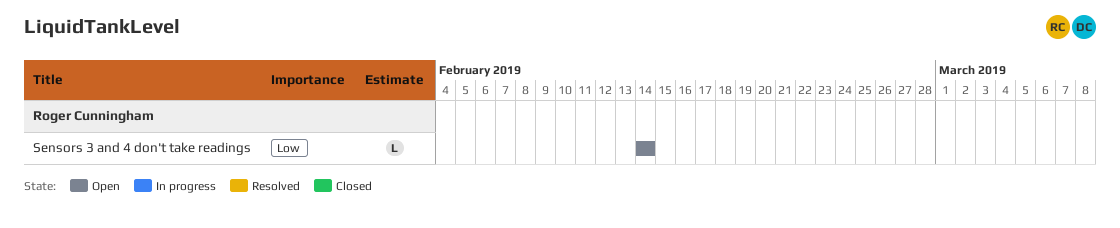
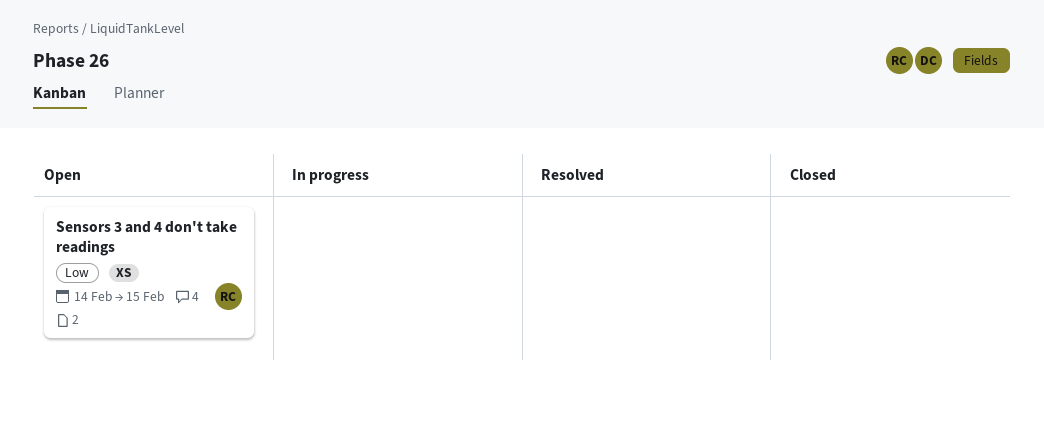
Sensors 3 and 4 don't take readings, estimate: L -> XS
Sensors 3 and 4 don't take readings, due: Feb 14 -> Feb 15

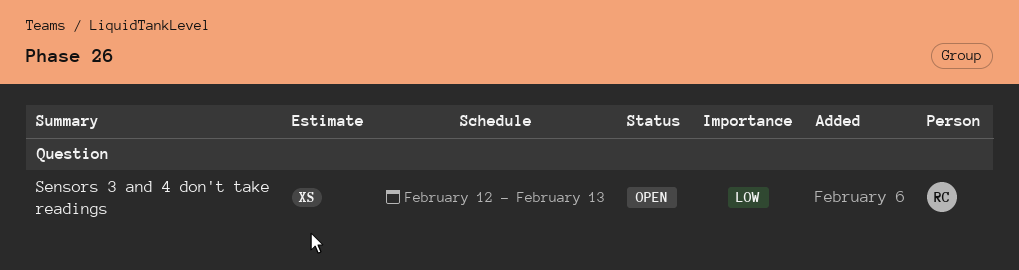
Sensors 3 and 4 don't take readings, start: Feb 14 -> Feb 12
Sensors 3 and 4 don't take readings, due: Feb 15 -> Feb 13

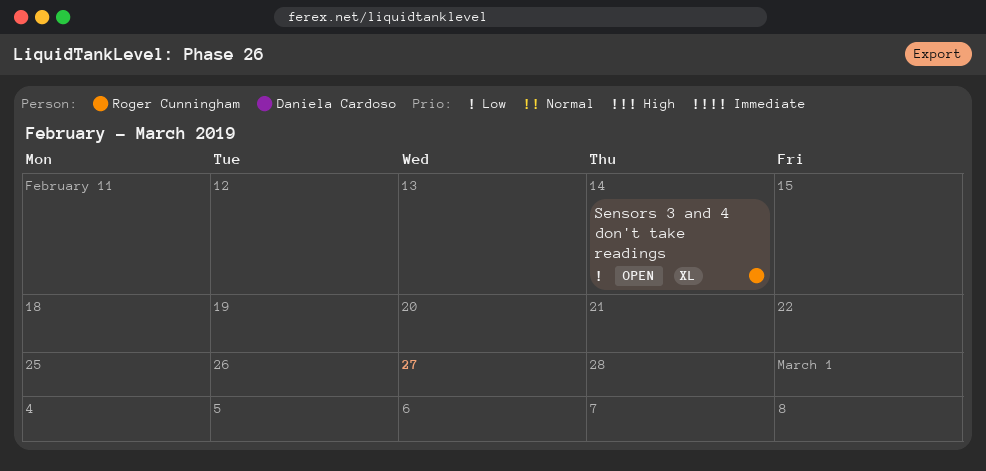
Sensors 3 and 4 don't take readings, estimate: XS -> XL
Sensors 3 and 4 don't take readings, due: Feb 13 -> Feb 14

